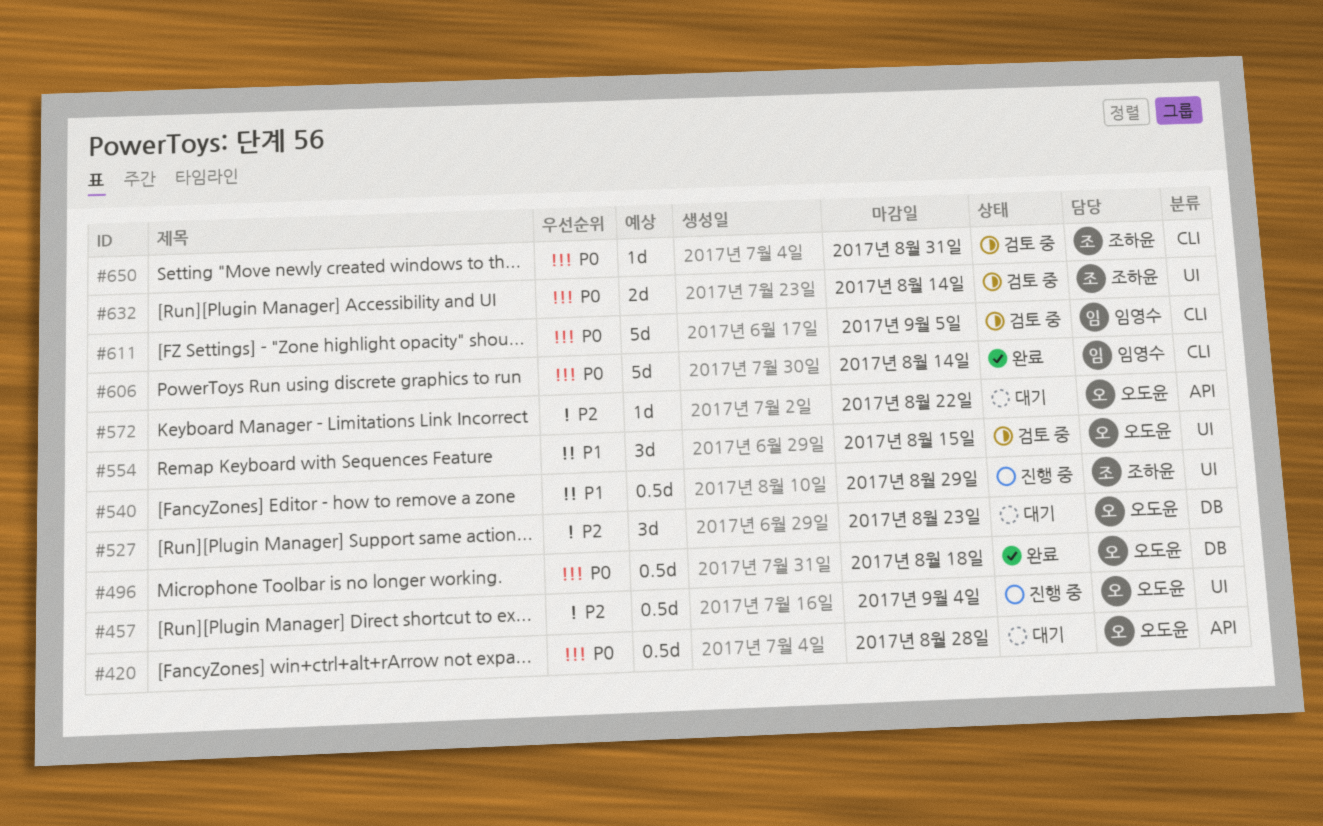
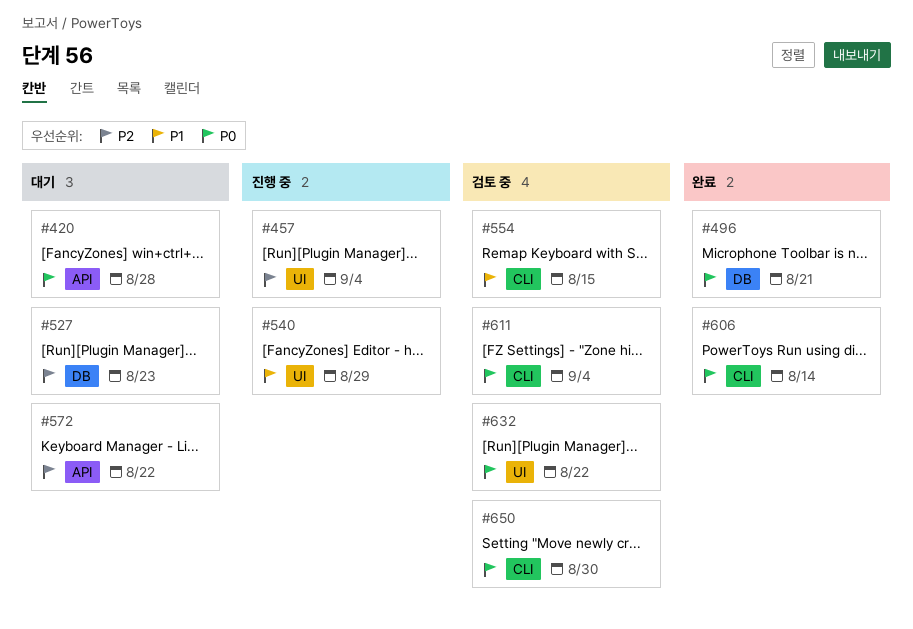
#496, due: Aug 18 -> Aug 21
#554, label: UI -> CLI
#611, due: Sep 5 -> Sep 4
#632, due: Aug 14 -> Aug 22
#650, due: Aug 31 -> Aug 30

